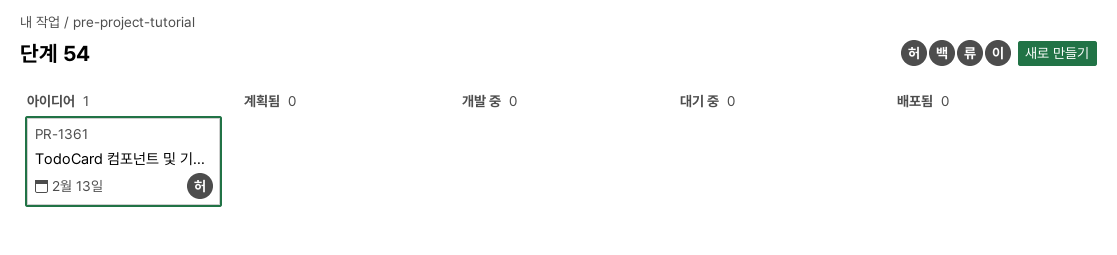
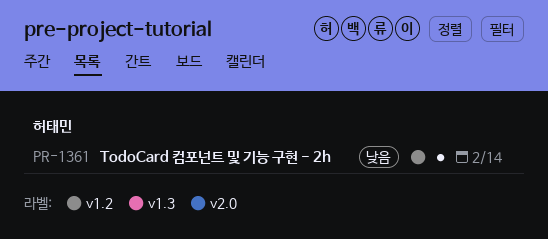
PR-1361, due: Feb 13 -> Feb 14

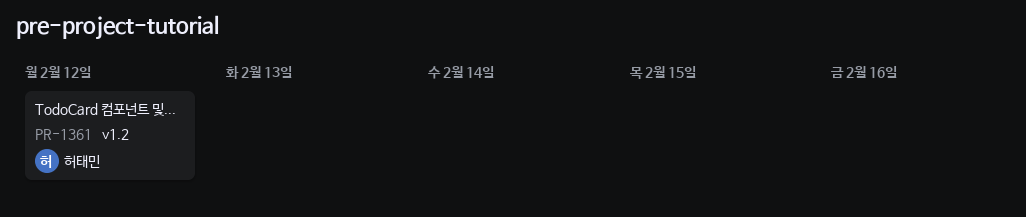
PR-1361, due: Feb 14 -> Feb 12

